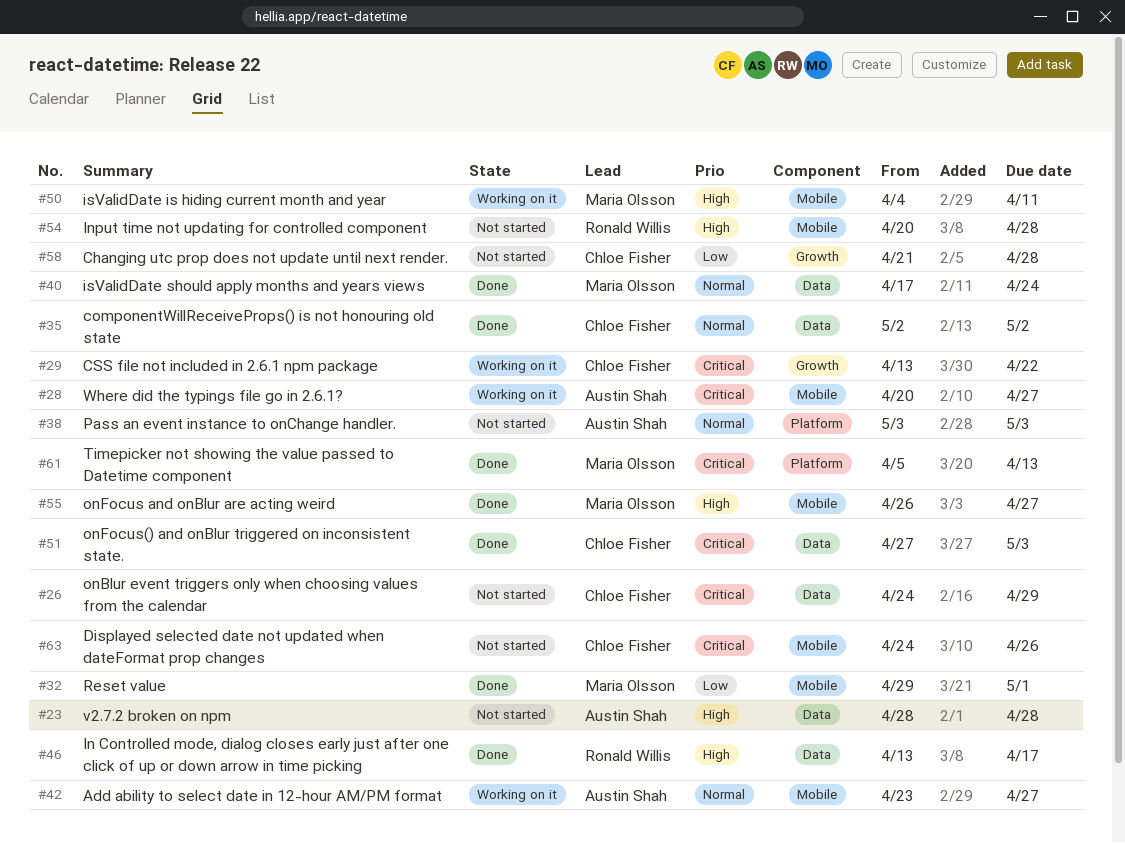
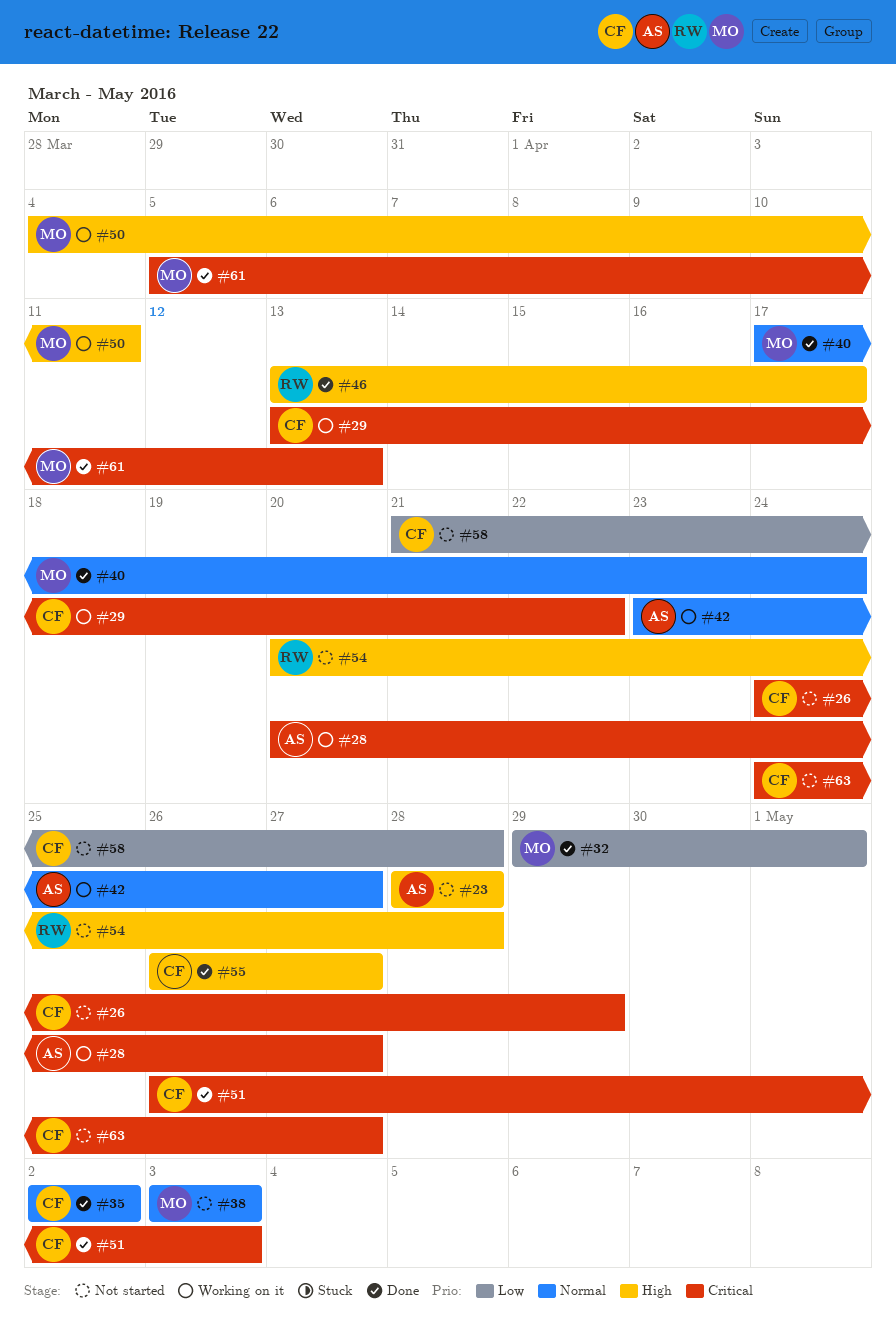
#38, owner: Austin Shah -> Maria Olsson
#51, start: Apr 27 -> Apr 26
#55, owner: Maria Olsson -> Chloe Fisher
#63, due: Apr 26 -> Apr 27

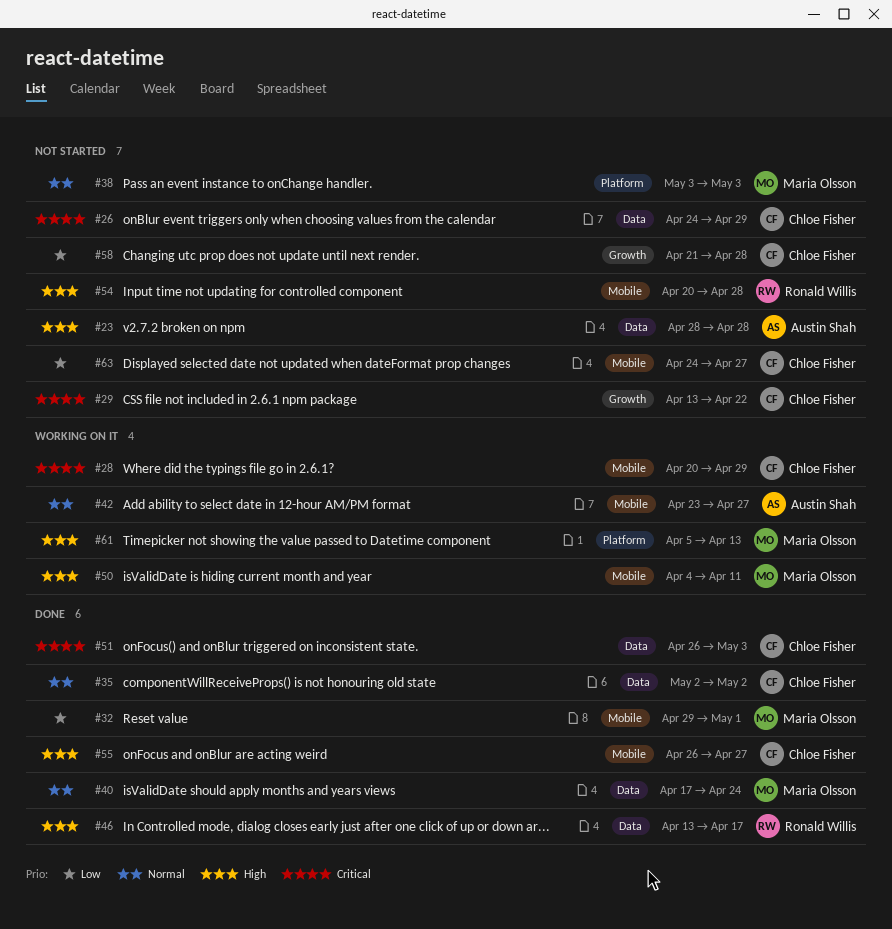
#28, owner: Austin Shah -> Chloe Fisher
#28, due: Apr 27 -> Apr 29
#29, status: Working on it -> Not started
#61, status: Done -> Working on it
#61, priority: Critical -> High
#63, priority: Critical -> Low

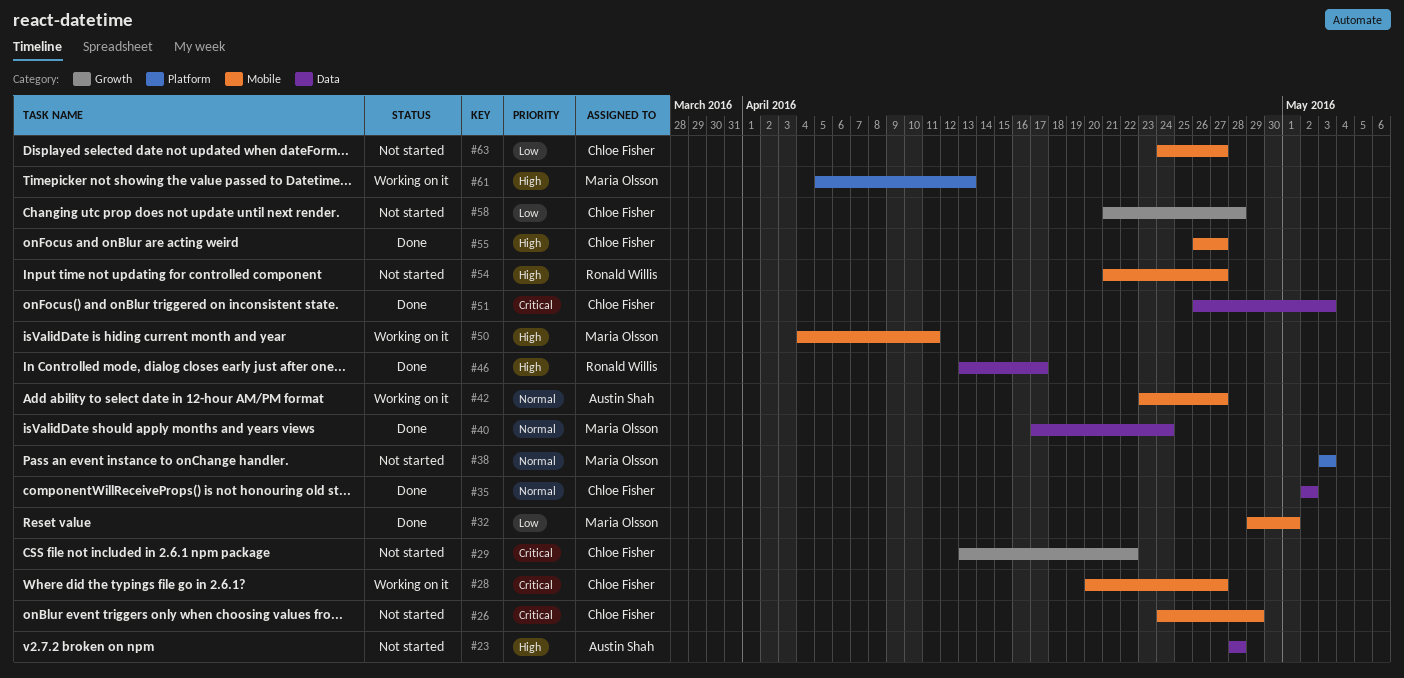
#26, label: Data -> Mobile
#28, due: Apr 29 -> Apr 27
#54, start: Apr 20 -> Apr 21
#54, due: Apr 28 -> Apr 27

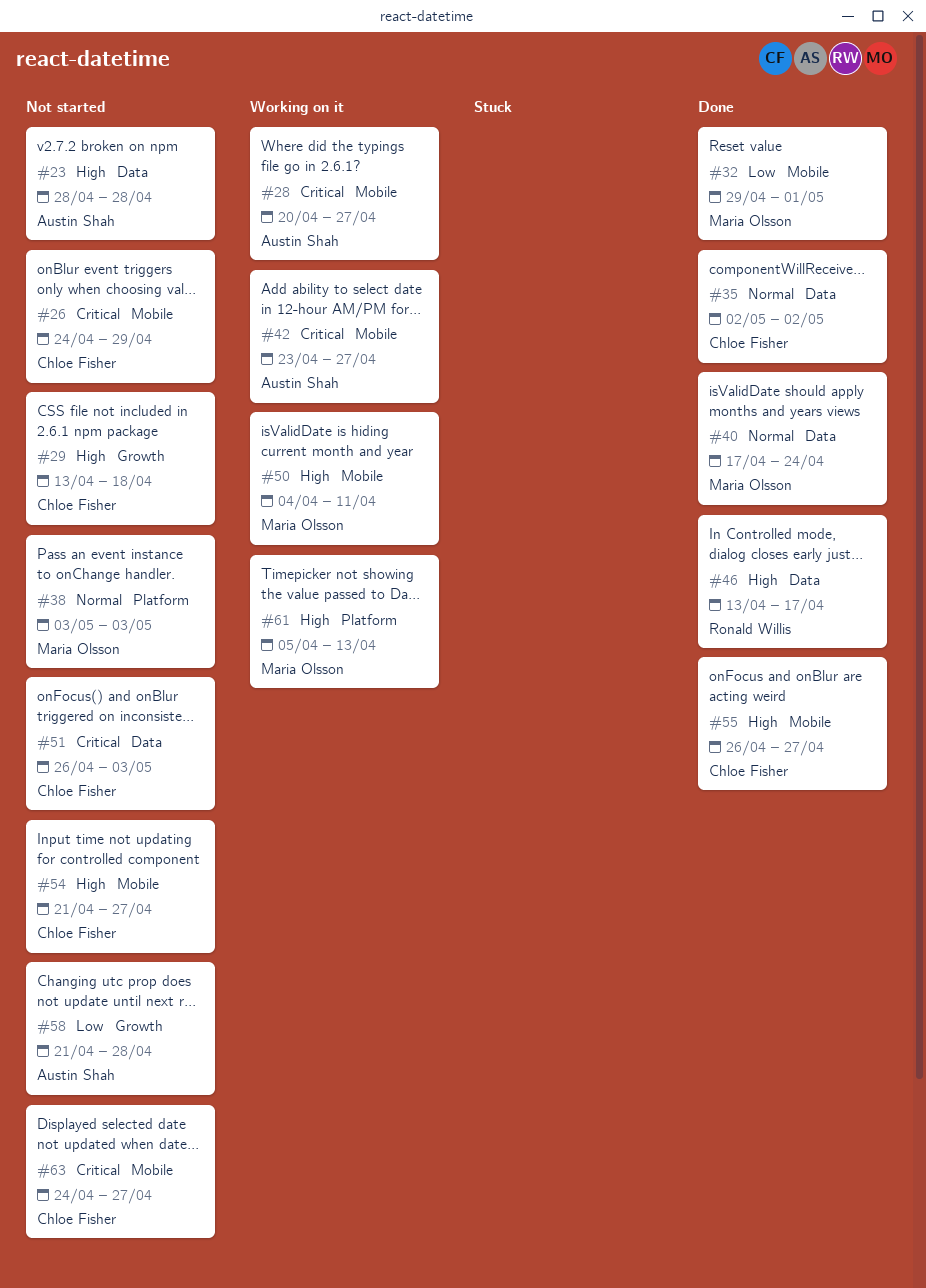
#28, owner: Chloe Fisher -> Austin Shah
#29, priority: Critical -> High
#29, due: Apr 22 -> Apr 18
#42, priority: Normal -> Critical
#51, status: Done -> Not started
#54, owner: Ronald Willis -> Chloe Fisher
#58, owner: Chloe Fisher -> Austin Shah
#63, priority: Low -> Critical

